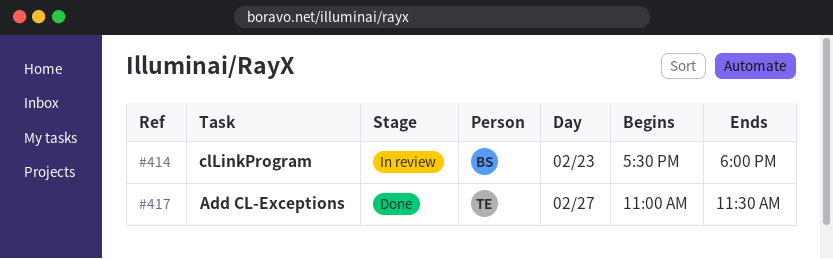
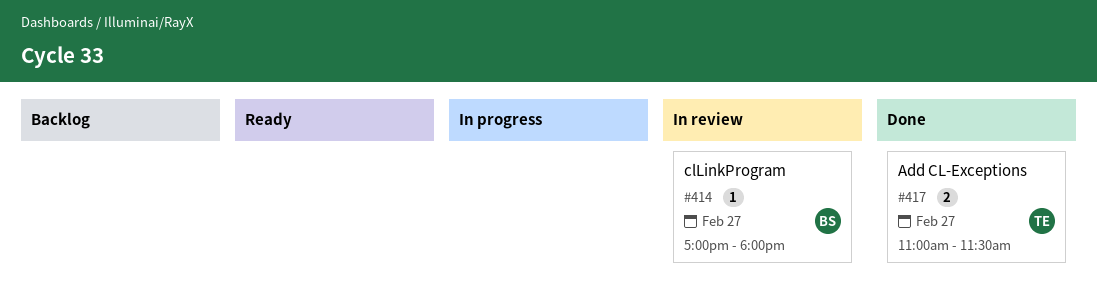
#414, day: Feb 23 -> Feb 27
#414, begins: 17:30 -> 17:00

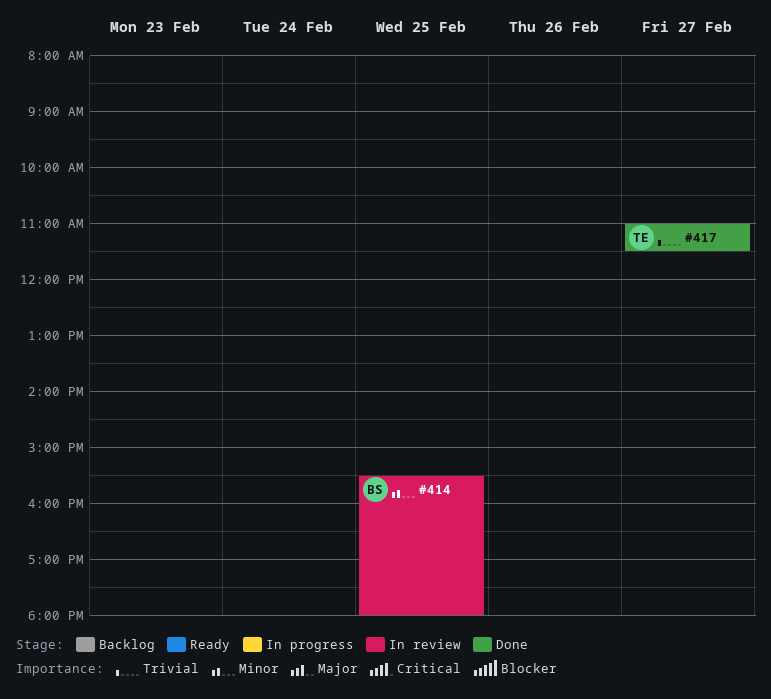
#414, day: Feb 27 -> Feb 25
#414, begins: 17:00 -> 15:30

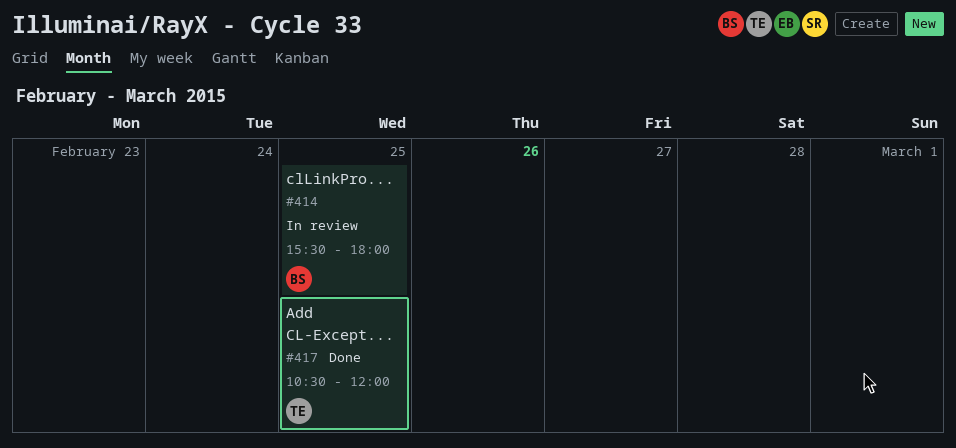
#417, day: Feb 27 -> Feb 25
#417, begins: 11:00 -> 10:30
#417, ends: 11:30 -> 12:00

